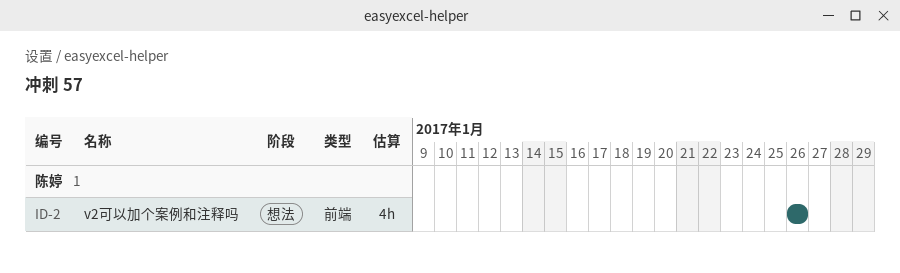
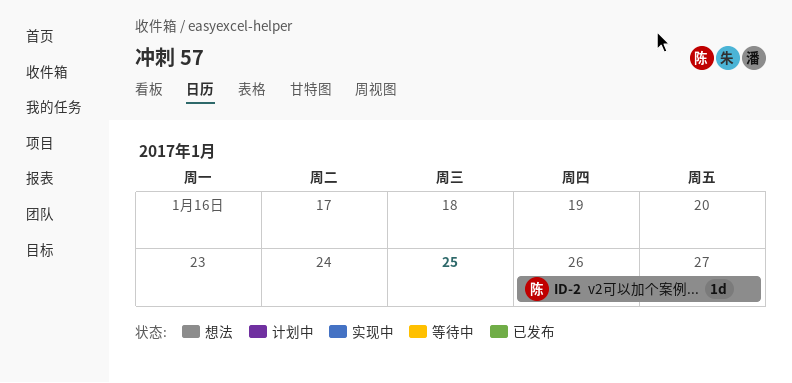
ID-2, estimate: 4h -> 1d
ID-2, due: Jan 26 -> Jan 27

